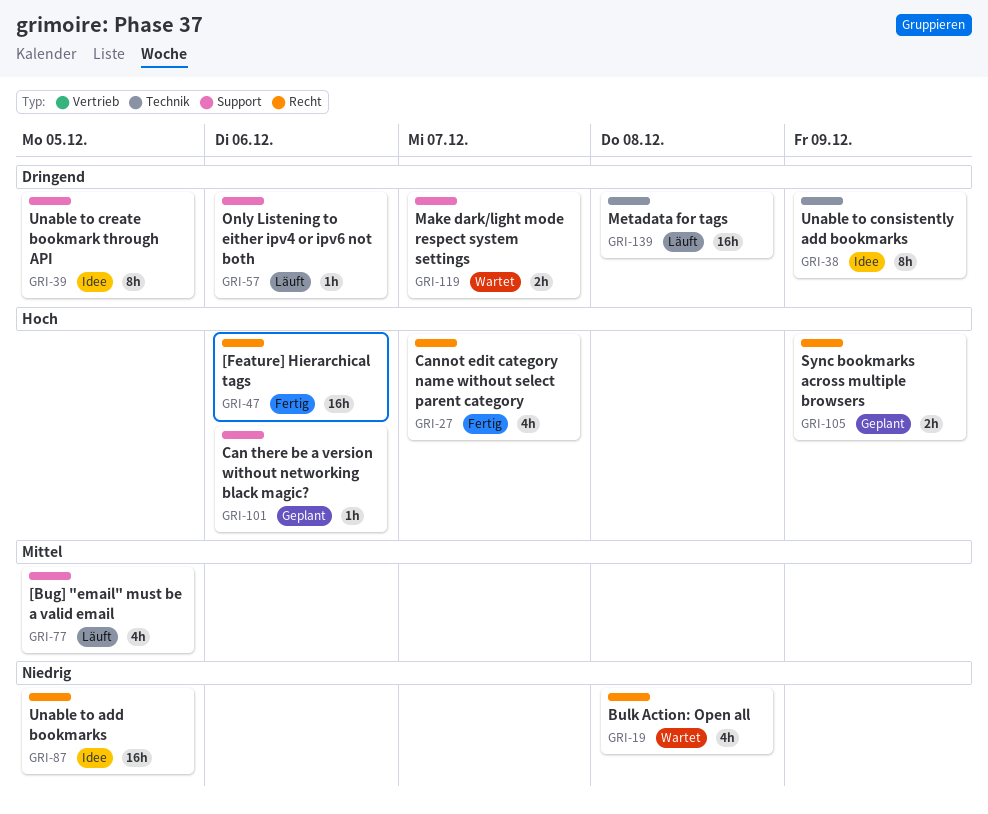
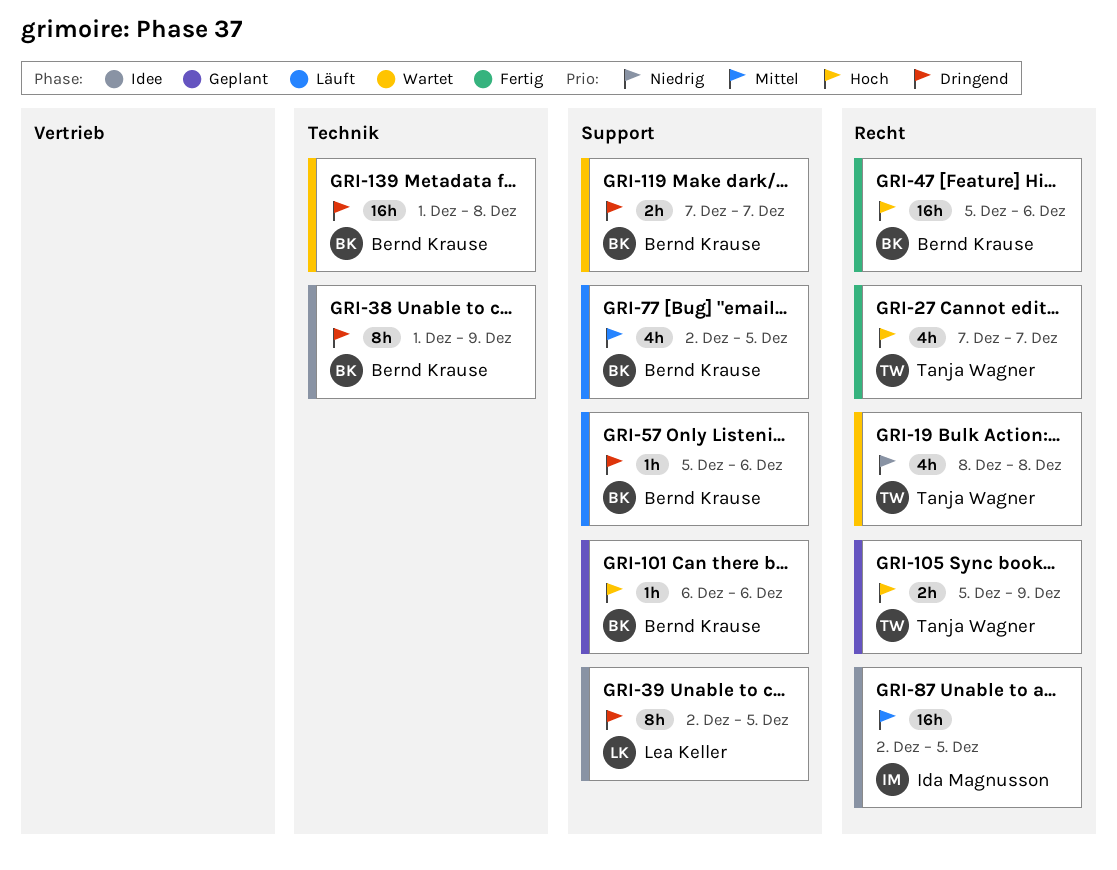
GRI-87, priority: Niedrig -> Mittel
GRI-139, status: Läuft -> Wartet

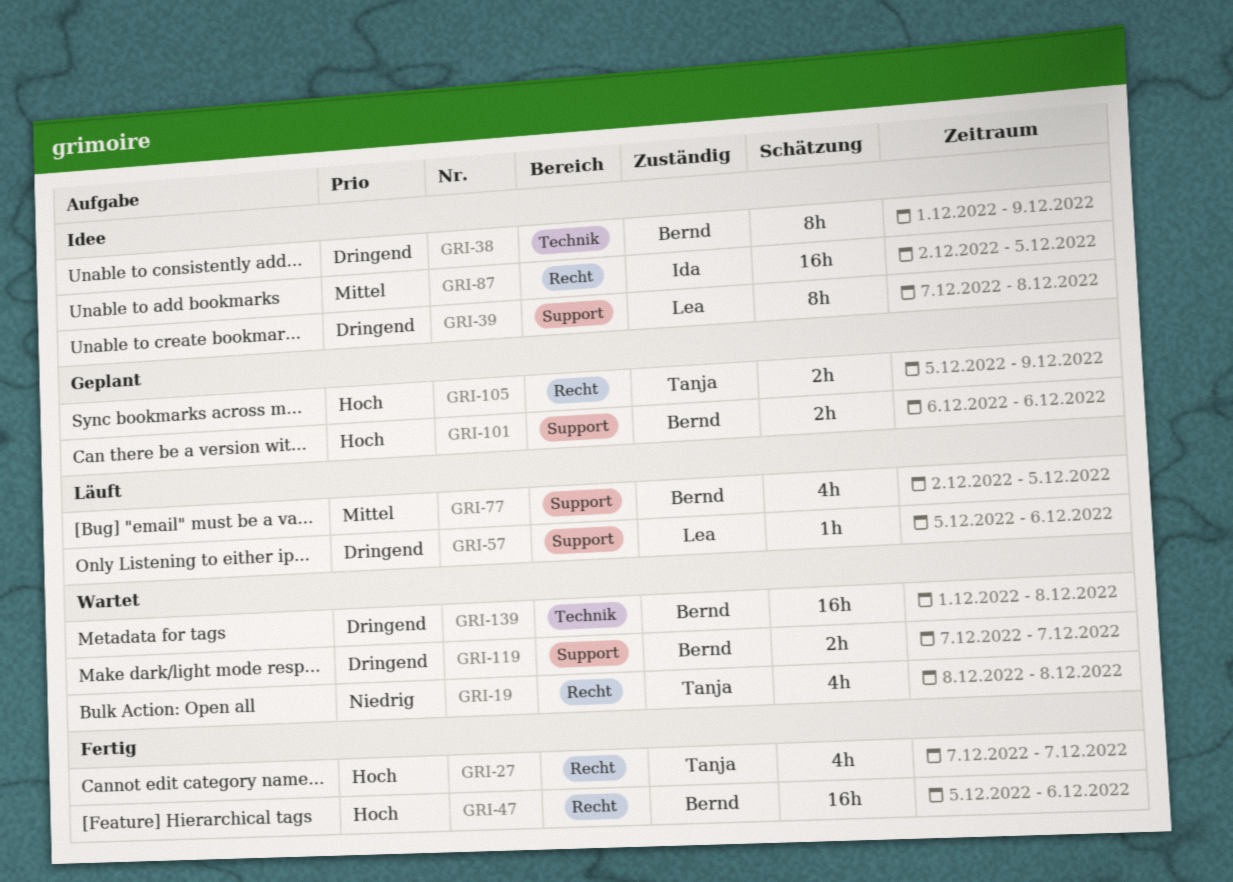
GRI-39, start: Dec 2 -> Dec 7
GRI-39, due: Dec 5 -> Dec 8
GRI-57, owner: Bernd Krause -> Lea Keller
GRI-101, estimate: 1h -> 2h

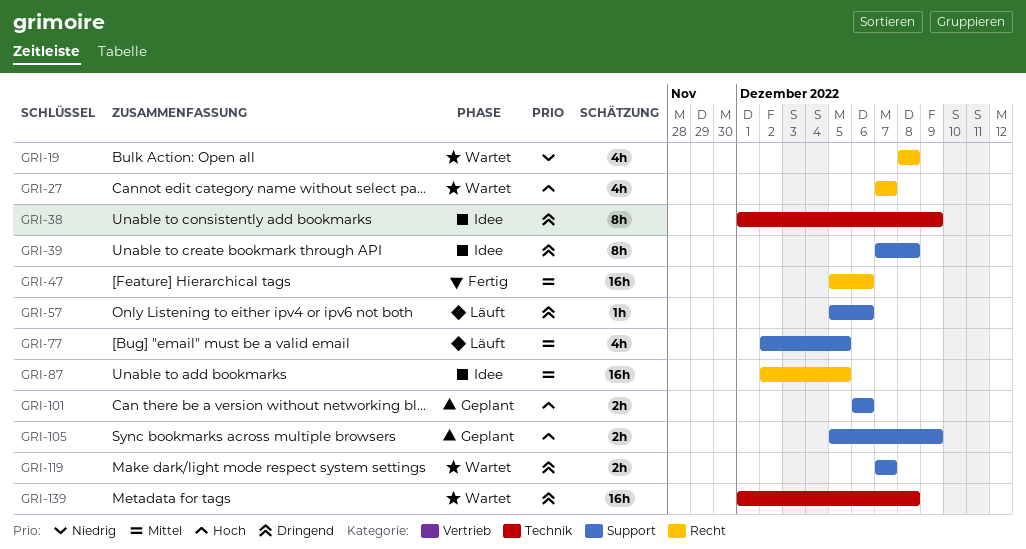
GRI-27, status: Fertig -> Wartet
GRI-47, priority: Hoch -> Mittel
GRI-105, label: Recht -> Support

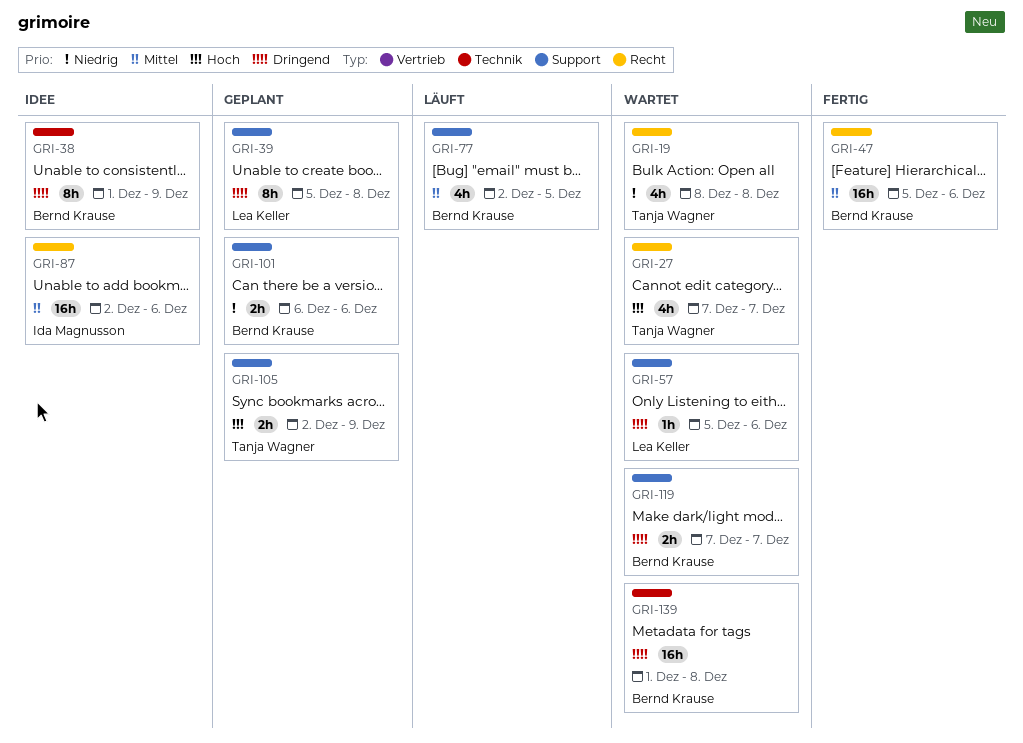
GRI-39, status: Idee -> Geplant
GRI-39, start: Dec 7 -> Dec 5
GRI-57, status: Läuft -> Wartet
GRI-87, due: Dec 5 -> Dec 6
GRI-101, priority: Hoch -> Niedrig
GRI-105, start: Dec 5 -> Dec 2

